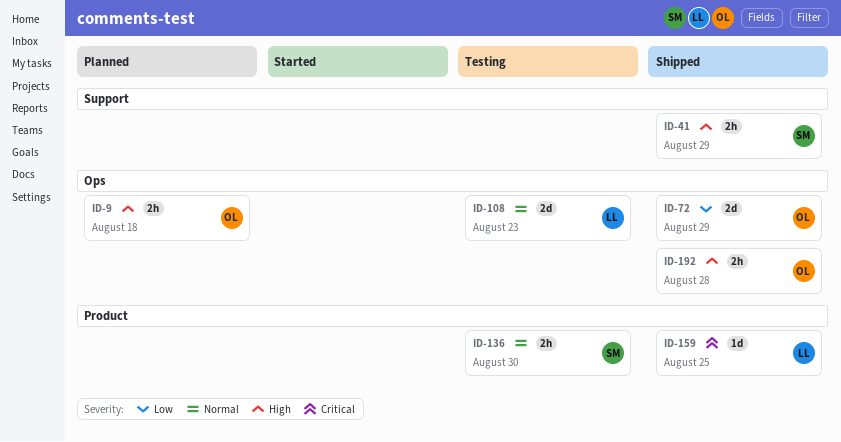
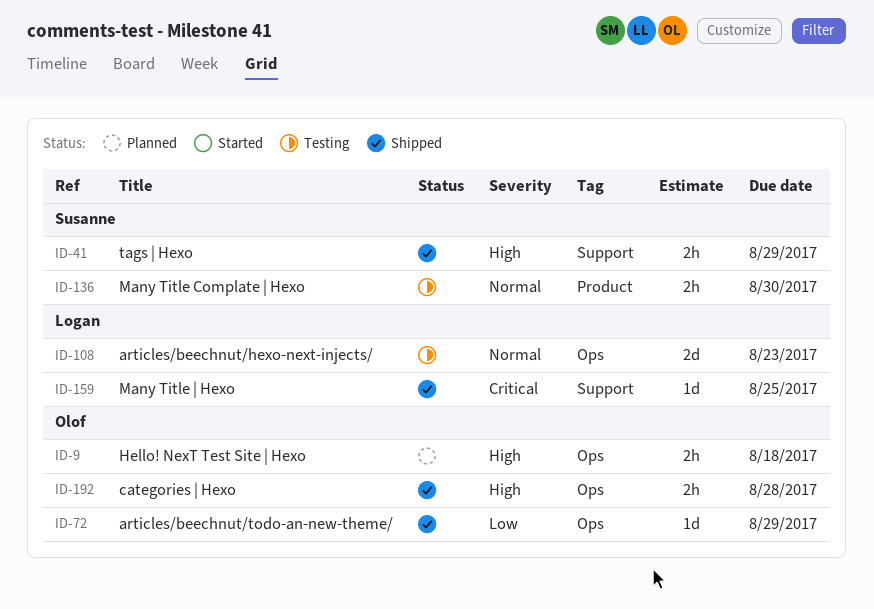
ID-72, estimate: 2d -> 1d
ID-159, label: Product -> Support

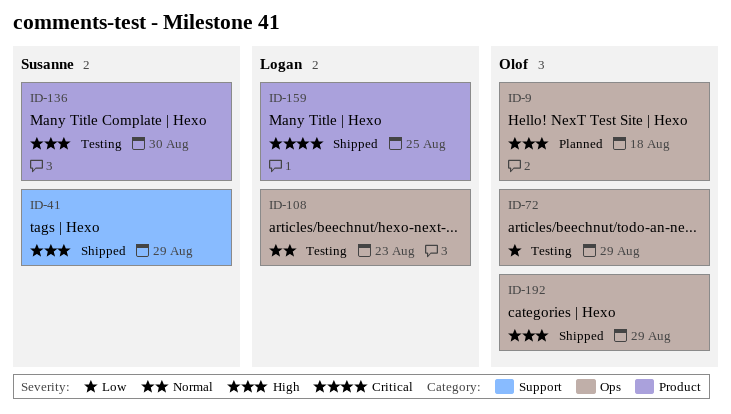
ID-72, status: Shipped -> Testing
ID-136, priority: Normal -> High
ID-159, label: Support -> Product
ID-192, due: Aug 28 -> Aug 29

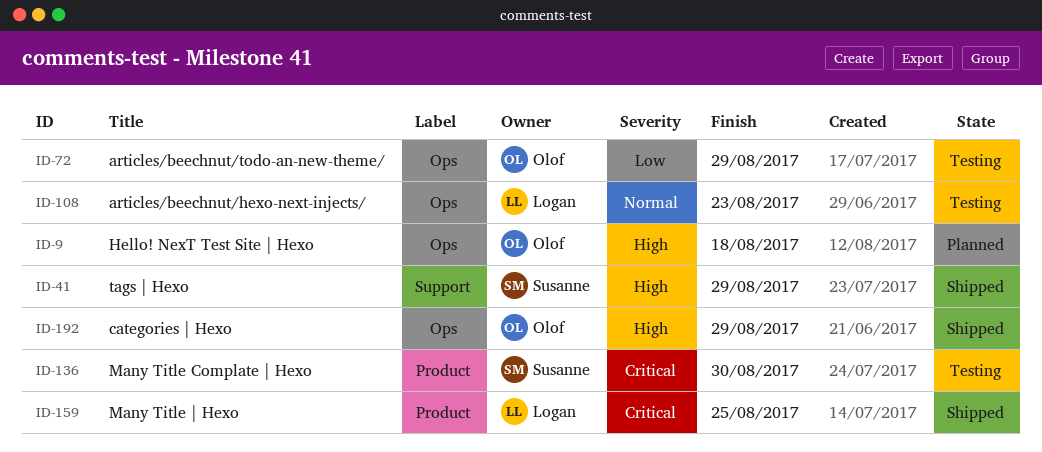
ID-136, priority: High -> Critical

